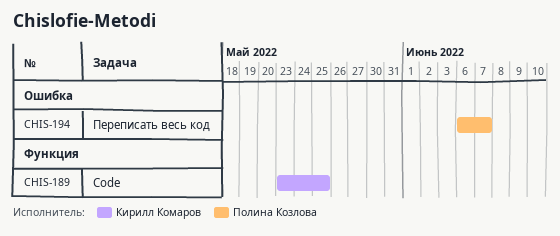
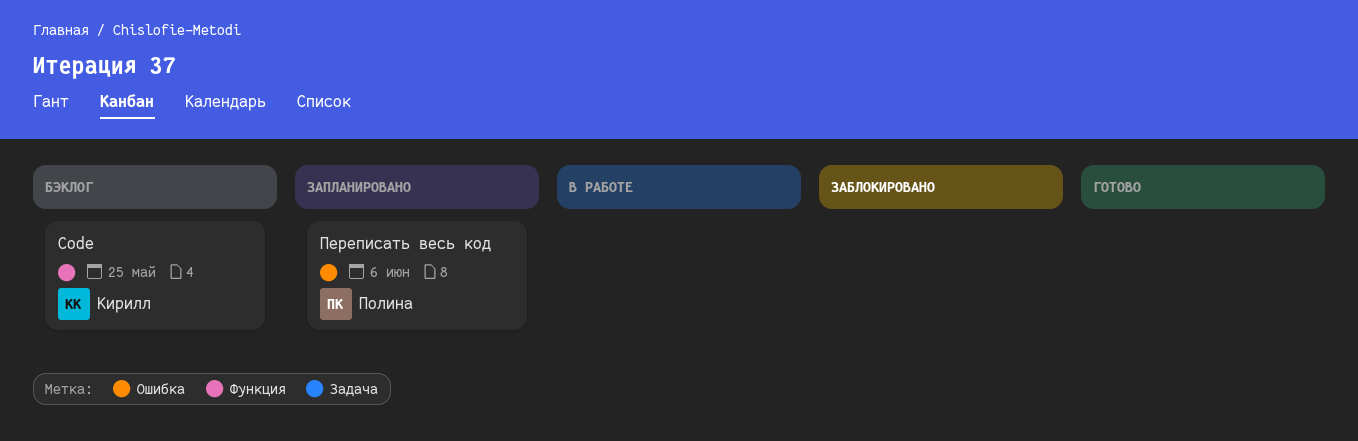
Переписать весь код, due: Jun 7 -> Jun 6

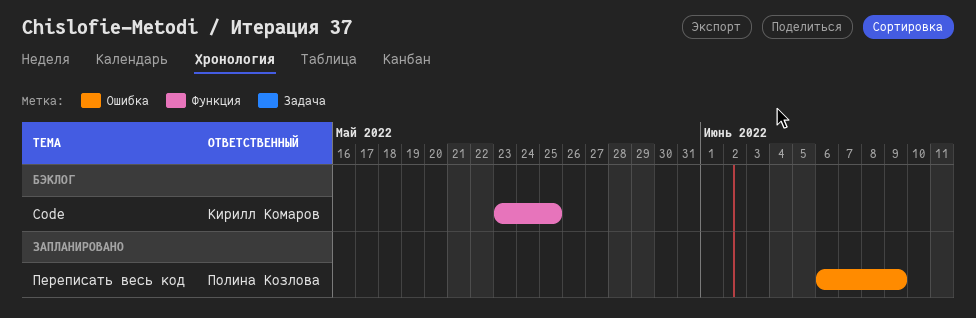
Переписать весь код, due: Jun 6 -> Jun 9

